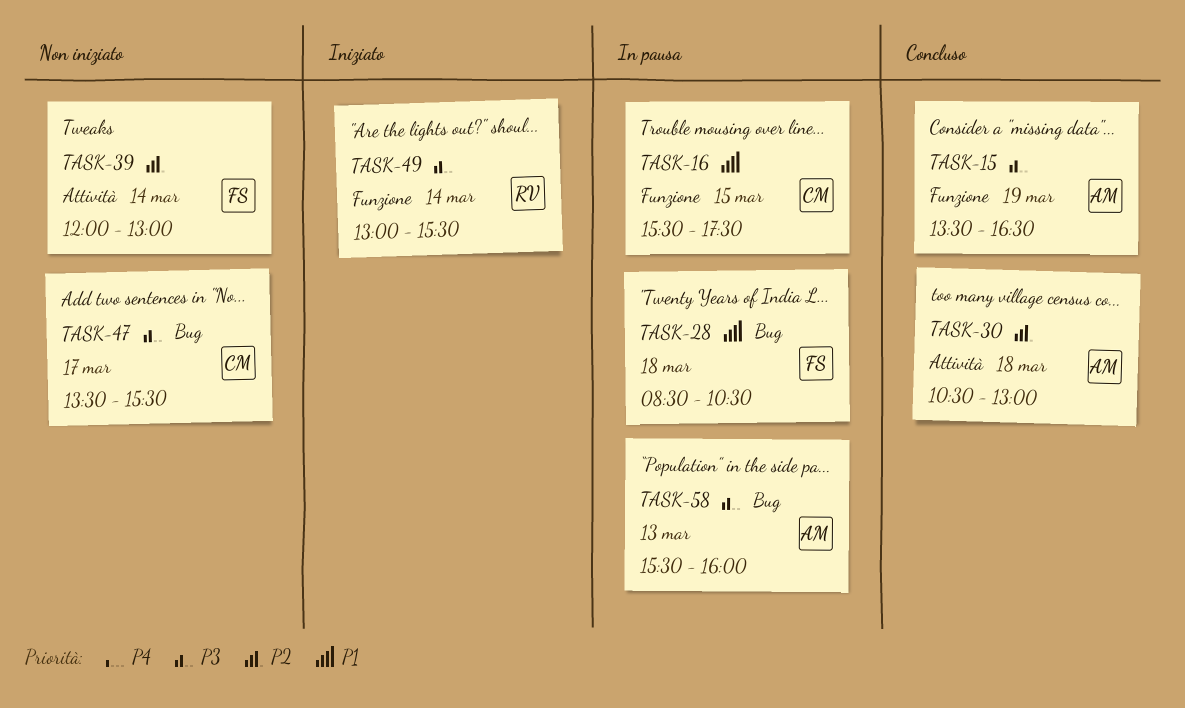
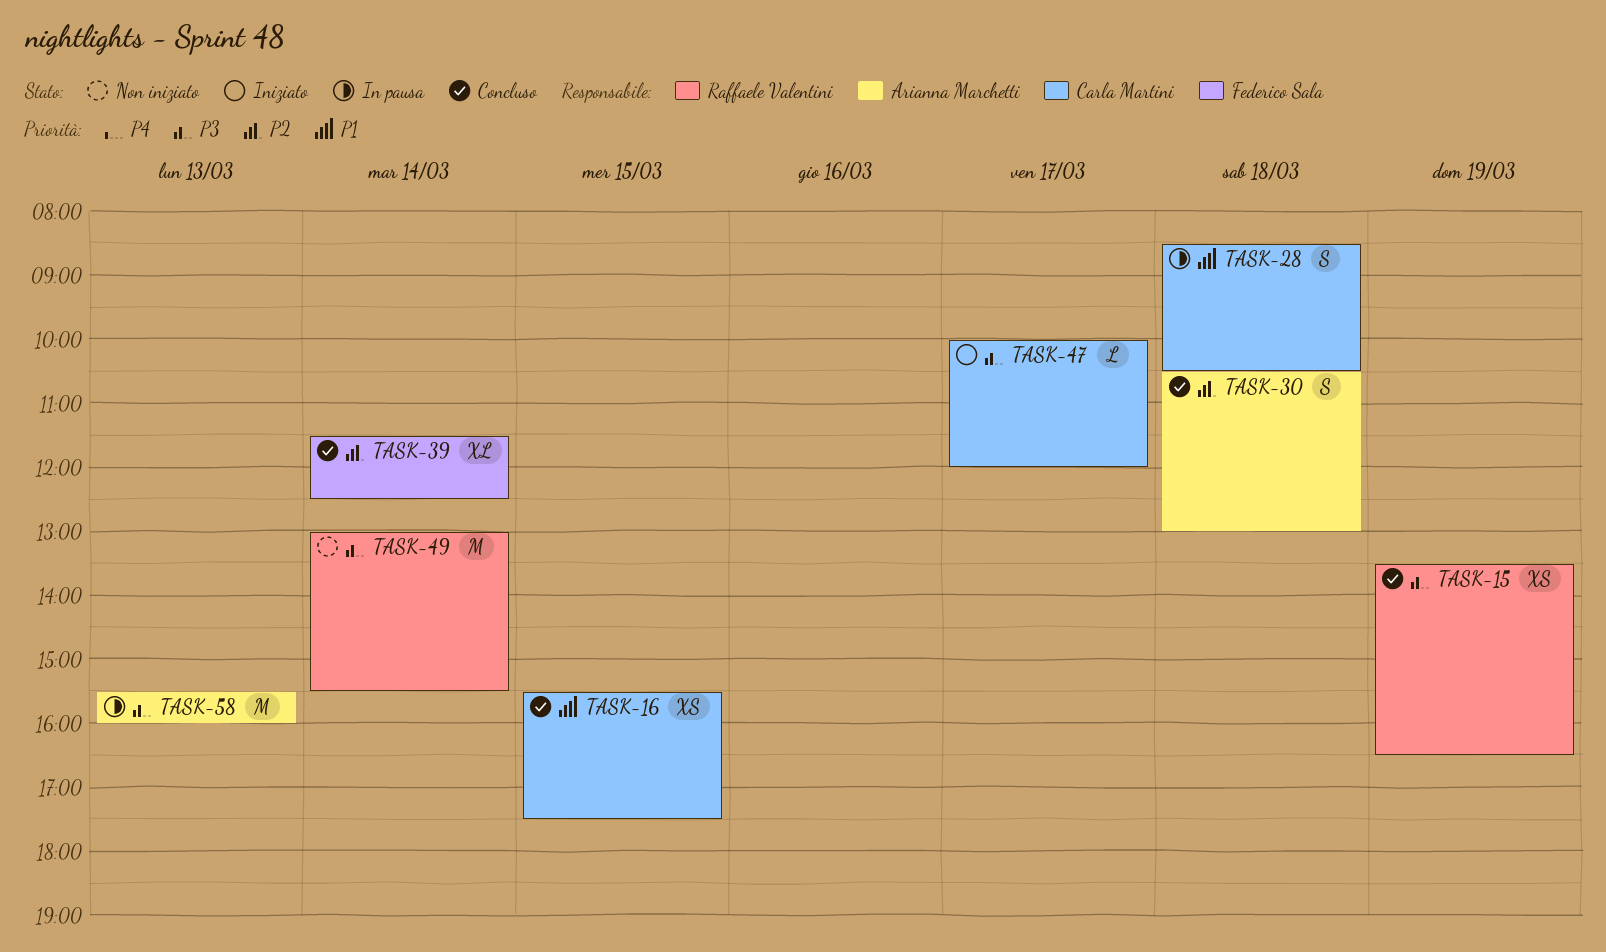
TASK-15, owner: Arianna Marchetti -> Raffaele Valentini
TASK-16, status: In pausa -> Concluso
TASK-28, owner: Federico Sala -> Carla Martini
TASK-39, status: Non iniziato -> Concluso
TASK-39, begins: 12:00 -> 11:30
TASK-39, ends: 13:00 -> 12:30
TASK-47, status: Non iniziato -> Iniziato
TASK-47, begins: 13:30 -> 10:00
TASK-47, ends: 15:30 -> 12:00
TASK-49, status: Iniziato -> Non iniziato

